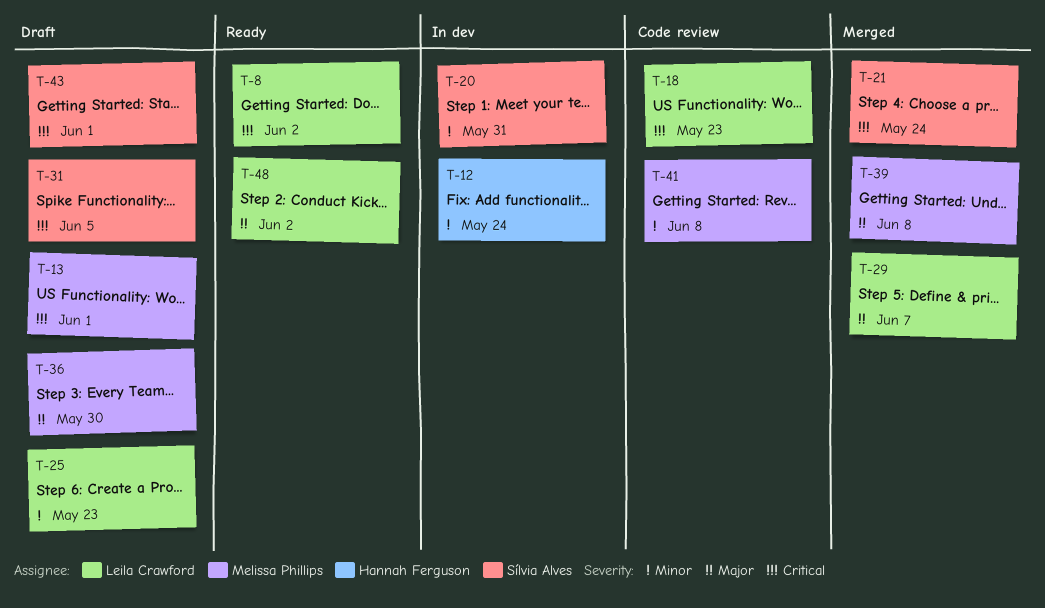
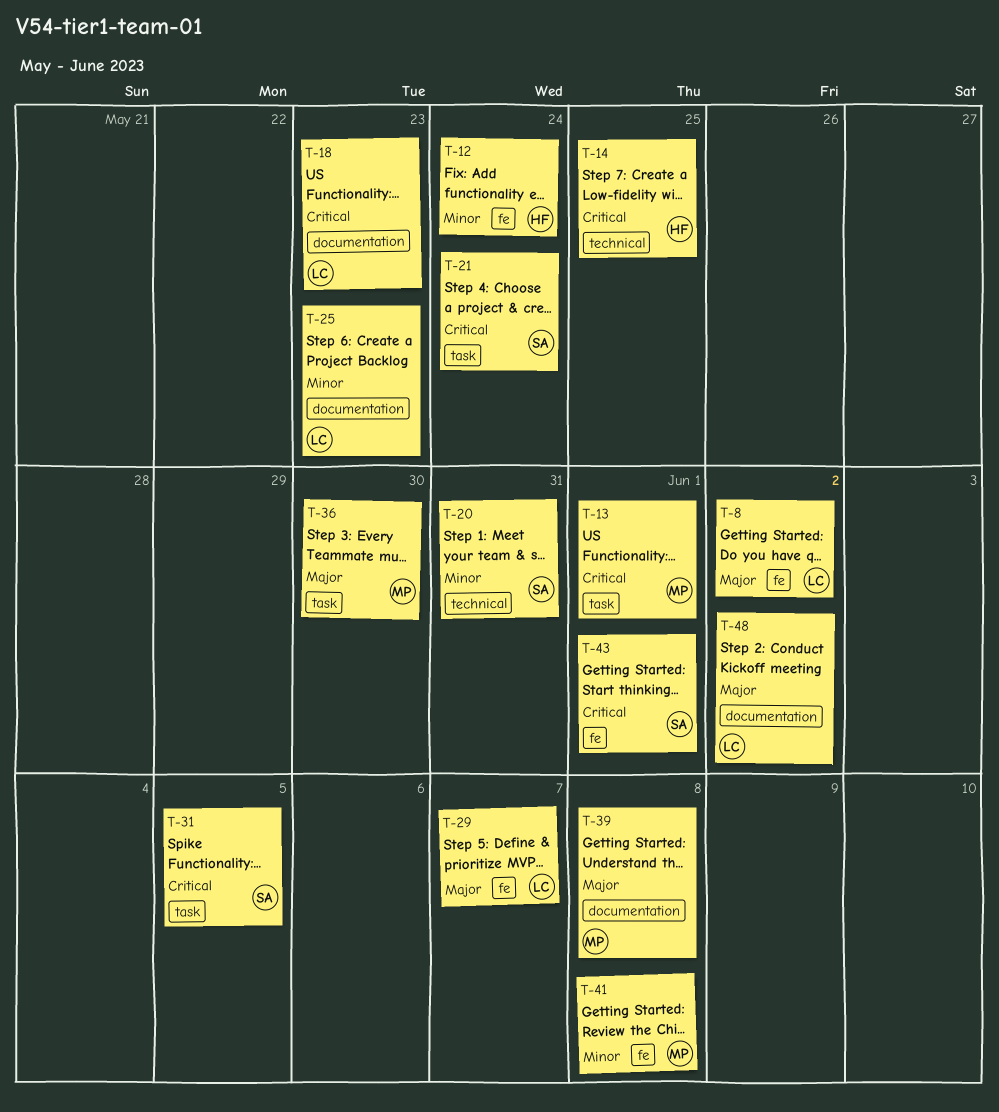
T-8, priority: Critical -> Major
T-14: none -> present

